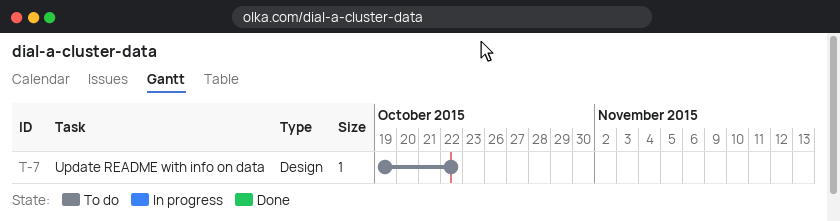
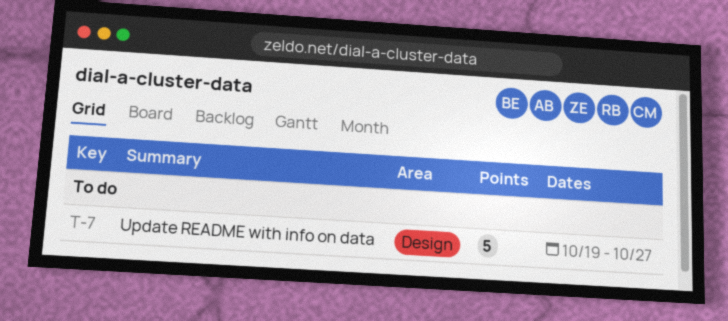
T-7, estimate: 1 -> 5
T-7, due: Oct 22 -> Oct 27

